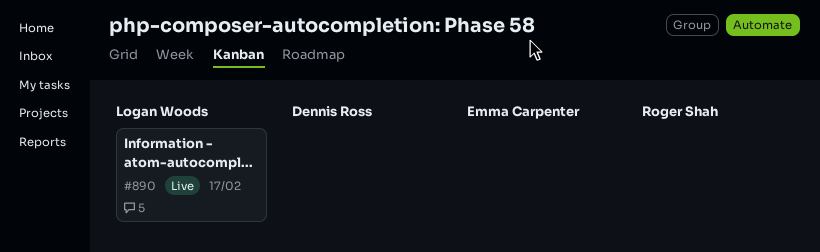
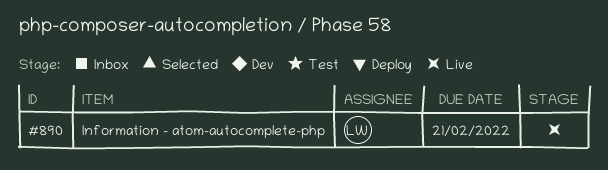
#890, due: Feb 17 -> Feb 21

